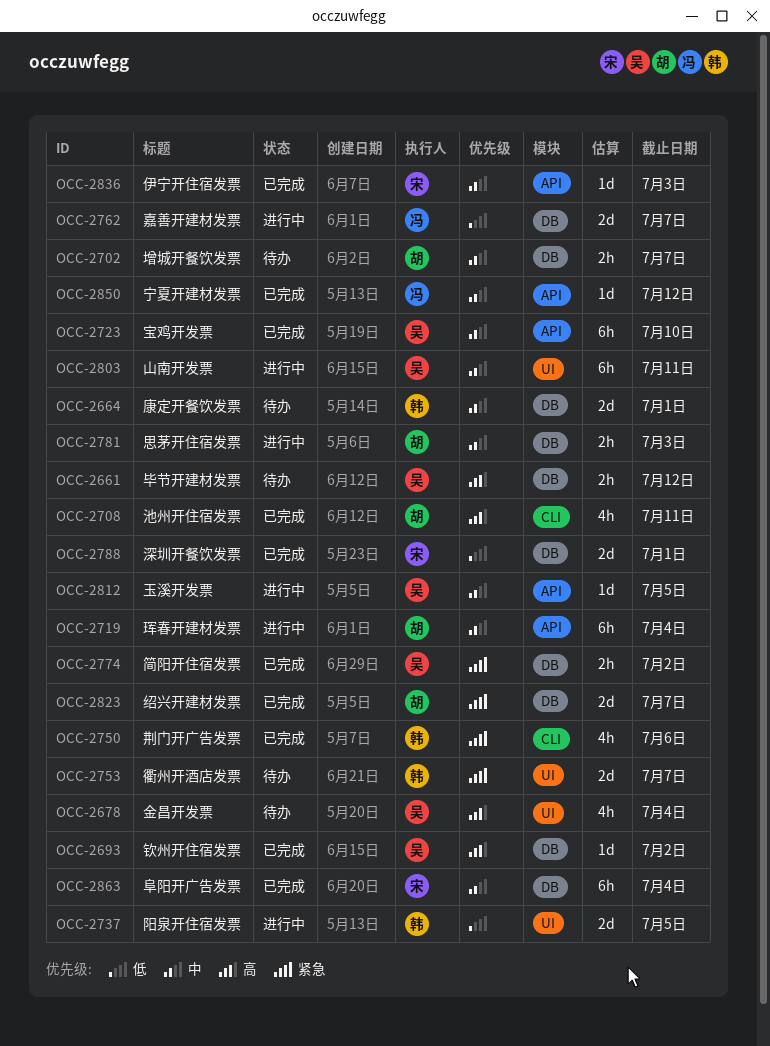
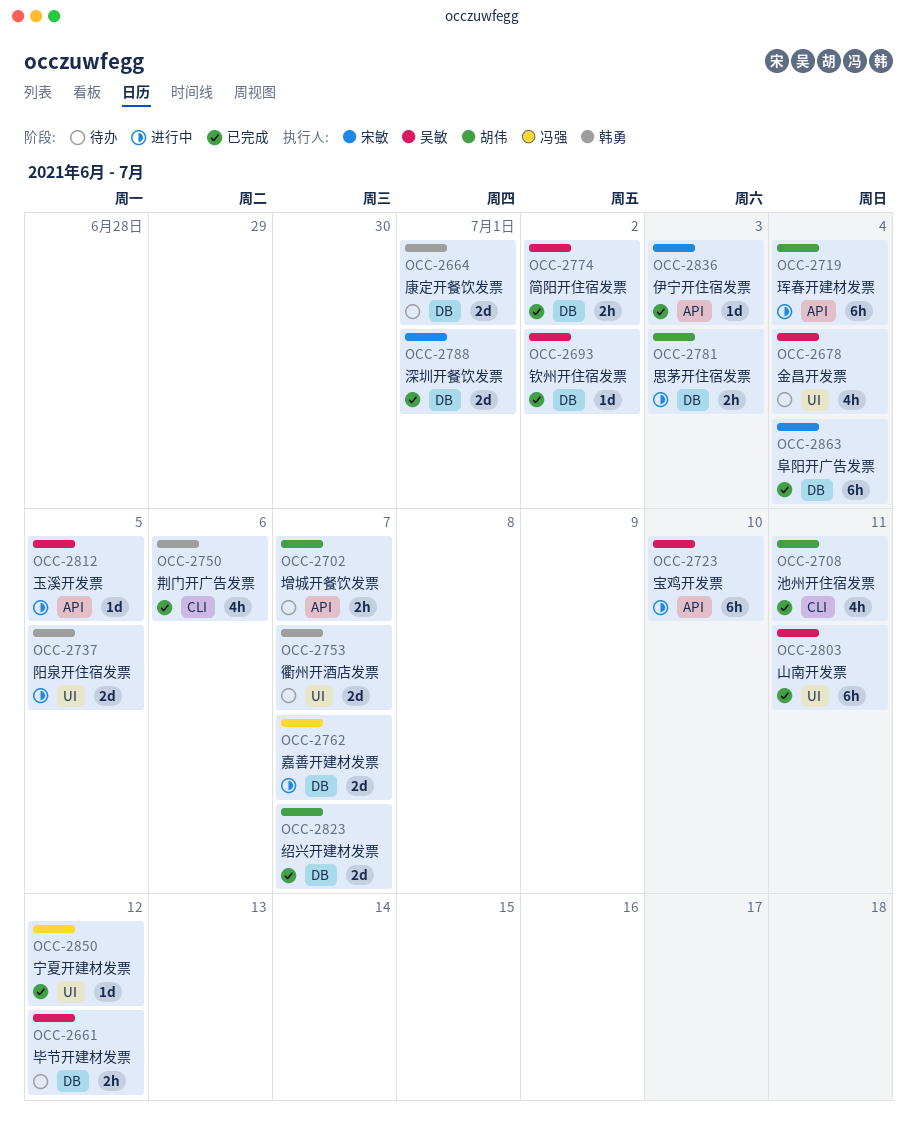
OCC-2702, label: DB -> API
OCC-2723, status: 已完成 -> 进行中
OCC-2803, status: 进行中 -> 已完成
OCC-2850, label: API -> UI

